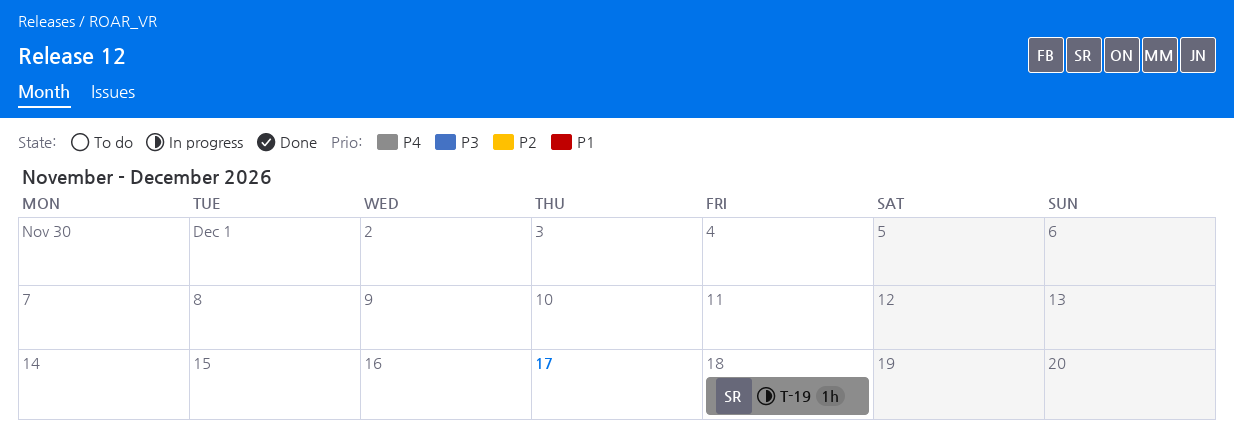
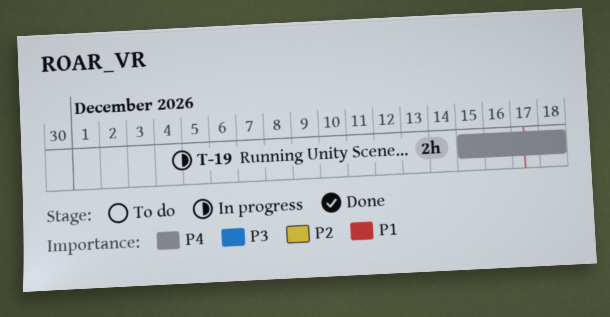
T-19, estimate: 1h -> 2h
T-19, start: Dec 18 -> Dec 15

